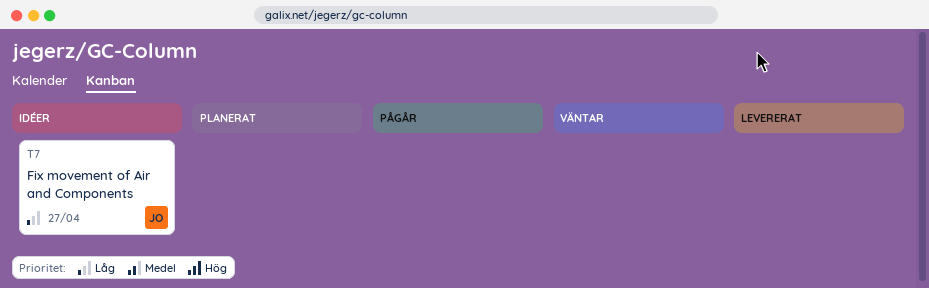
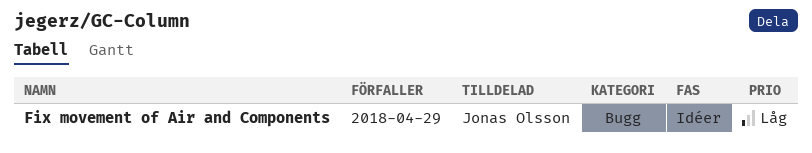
Fix movement of Air and Components, due: Apr 27 -> Apr 29

